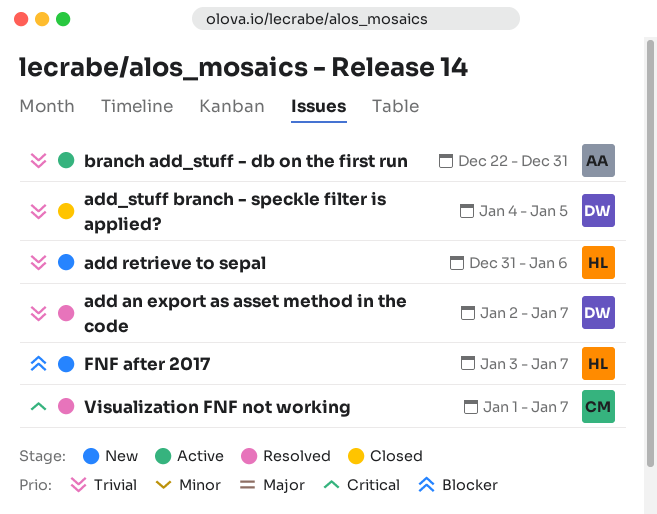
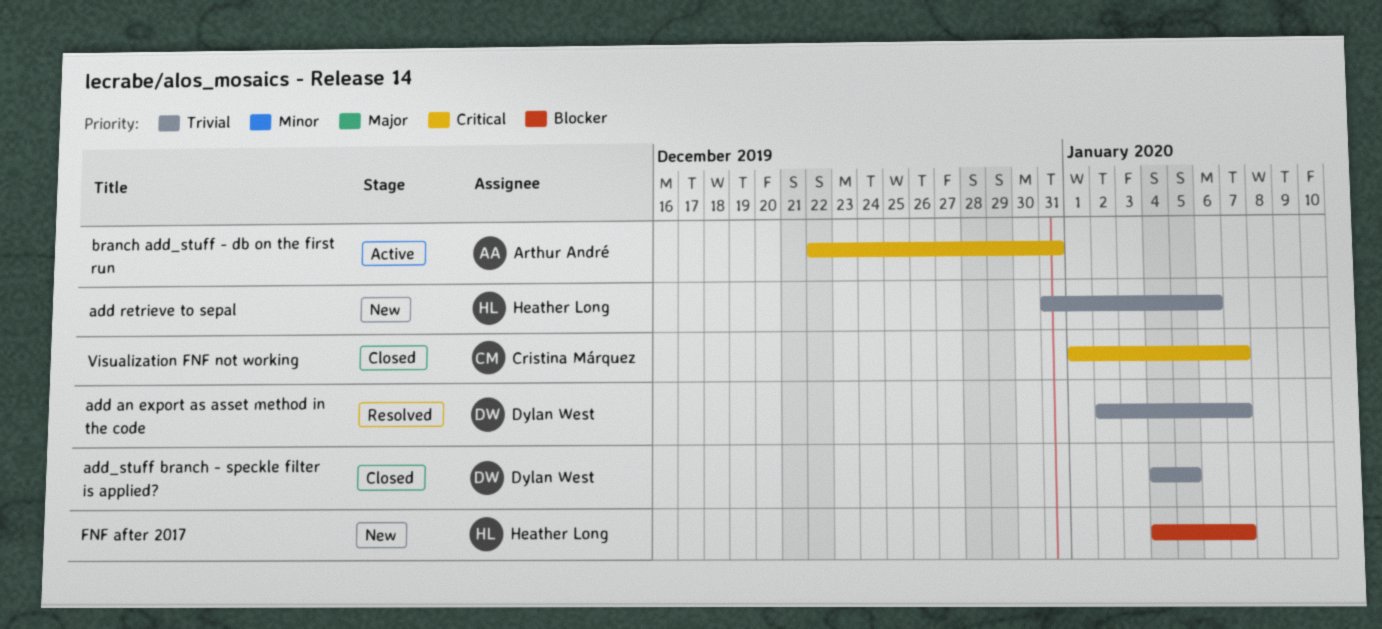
branch add_stuff - db on the first run, priority: Trivial -> Critical
FNF after 2017, start: Jan 3 -> Jan 4
Visualization FNF not working, status: Resolved -> Closed

